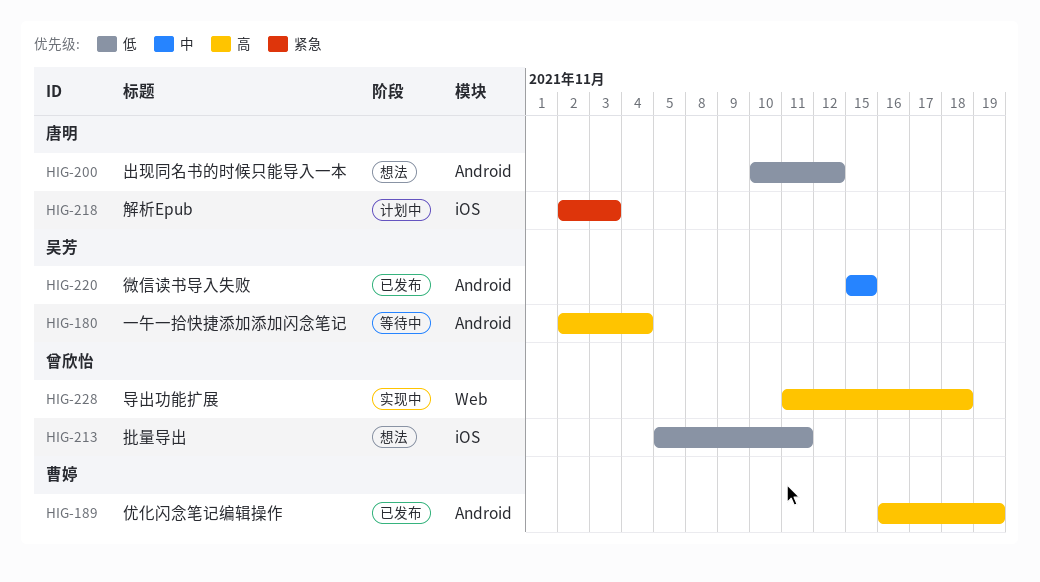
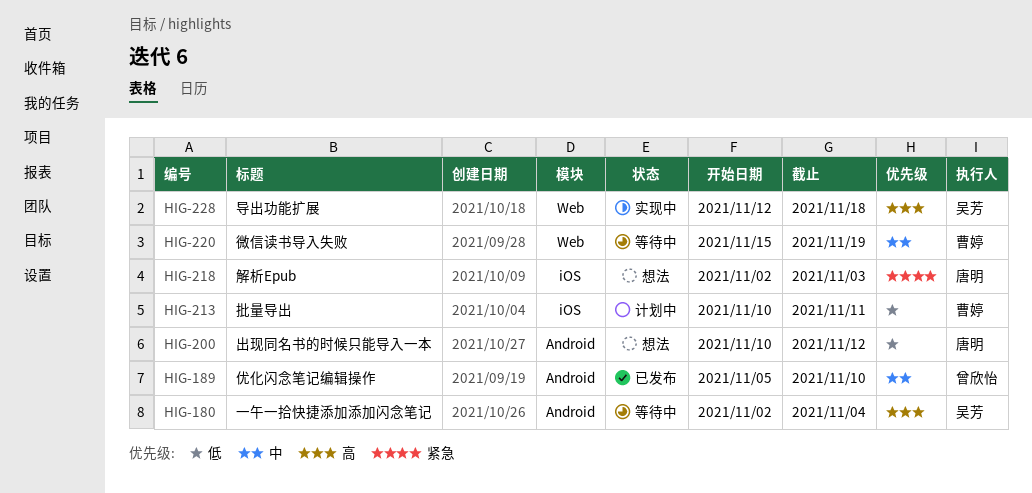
HIG-189, owner: 曹婷 -> 曾欣怡
HIG-189, priority: 高 -> 中
HIG-189, start: Nov 16 -> Nov 5
HIG-189, due: Nov 19 -> Nov 10
HIG-213, status: 想法 -> 计划中
HIG-213, owner: 曾欣怡 -> 曹婷
HIG-213, start: Nov 5 -> Nov 10
HIG-218, status: 计划中 -> 想法
HIG-220, status: 已发布 -> 等待中
HIG-220, owner: 吴芳 -> 曹婷
HIG-220, label: Android -> Web
HIG-220, due: Nov 15 -> Nov 19
HIG-228, owner: 曾欣怡 -> 吴芳
HIG-228, start: Nov 11 -> Nov 12

